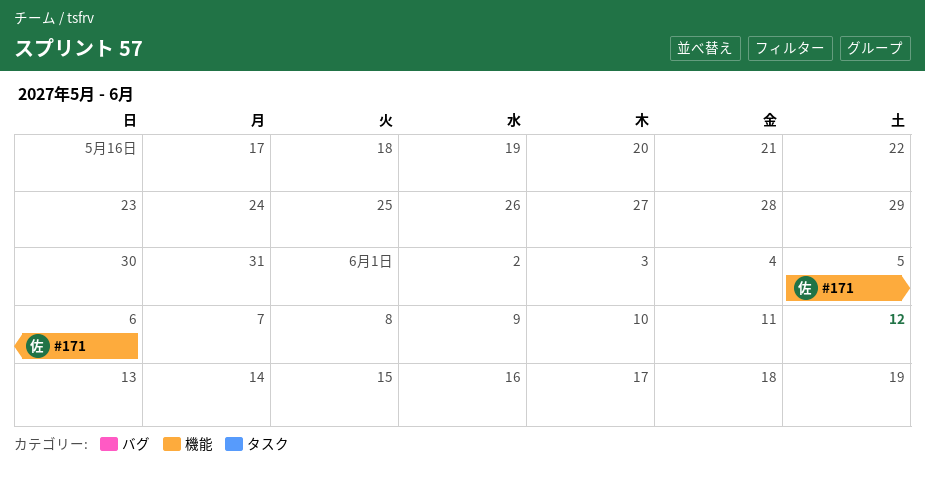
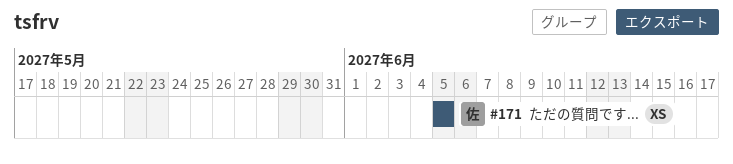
#171, due: Jun 6 -> Jun 5

